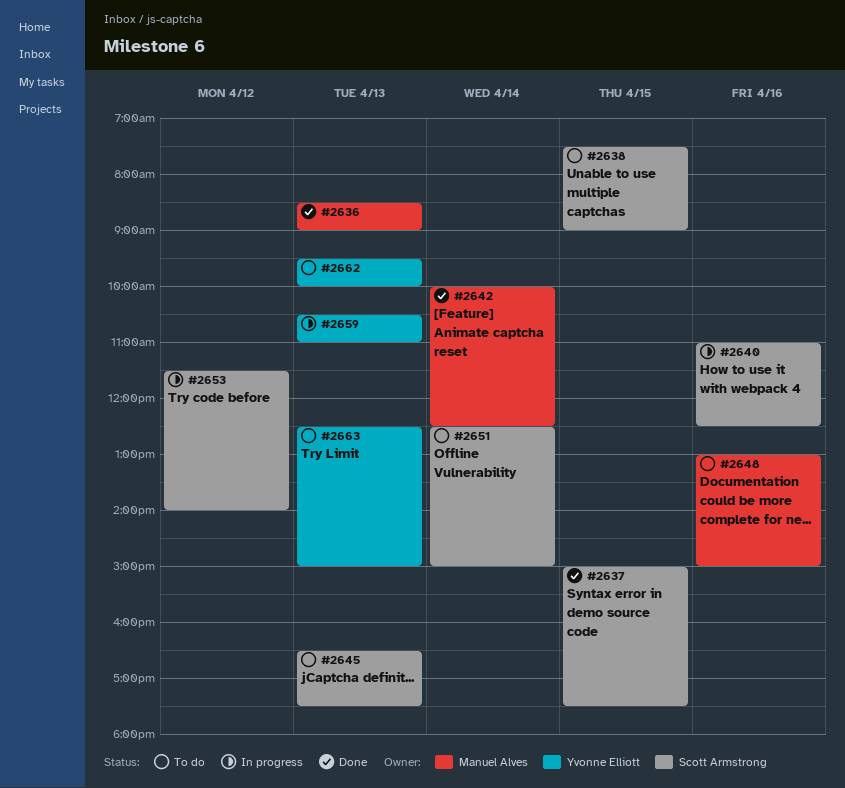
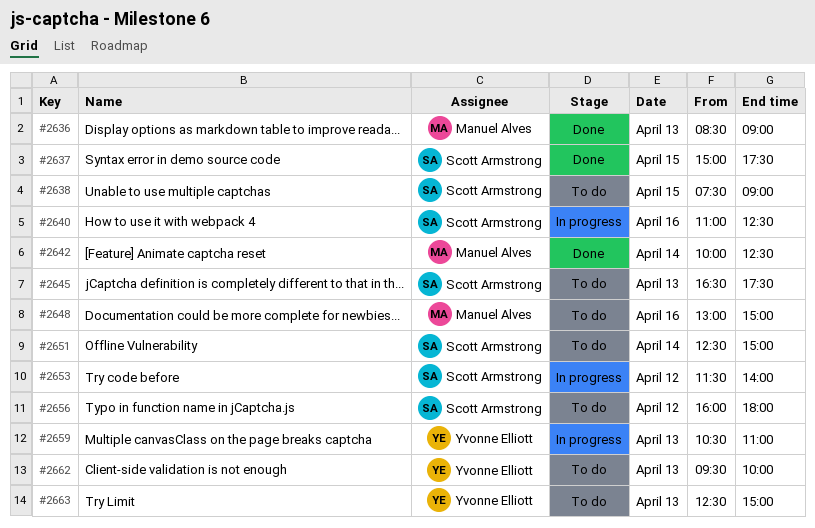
#2656: none -> present

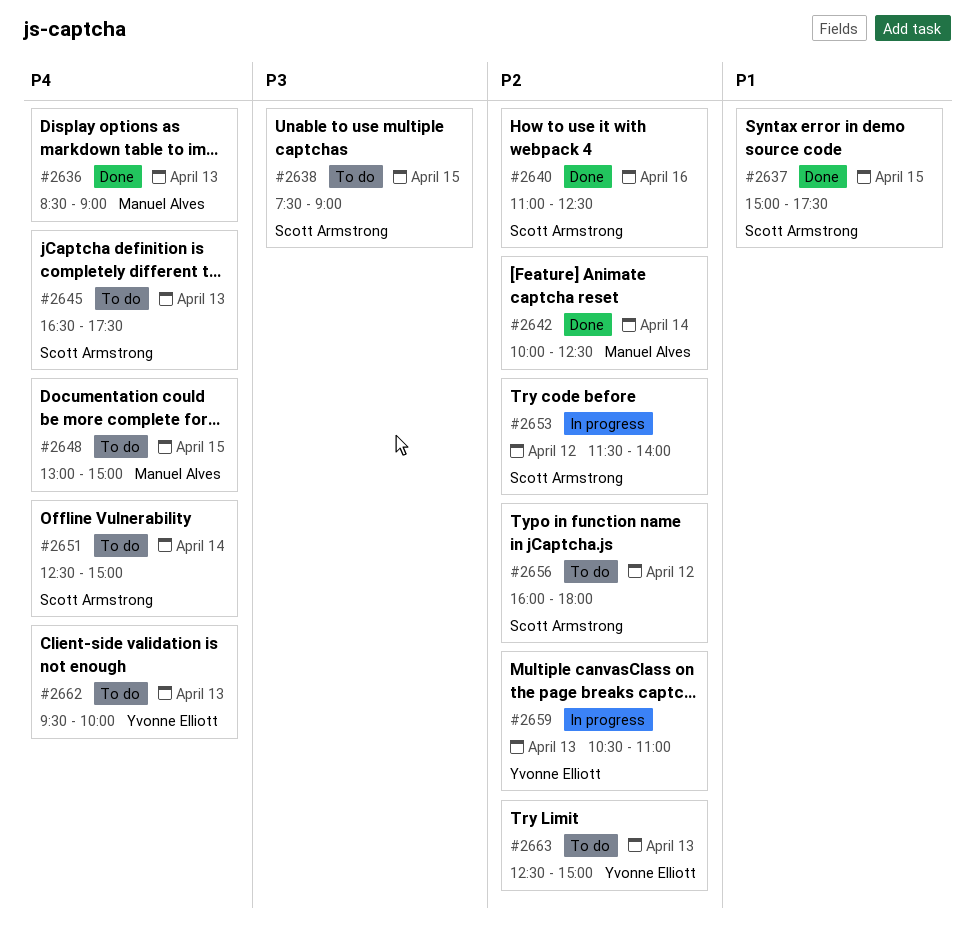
#2640, status: In progress -> Done
#2648, day: Apr 16 -> Apr 15

